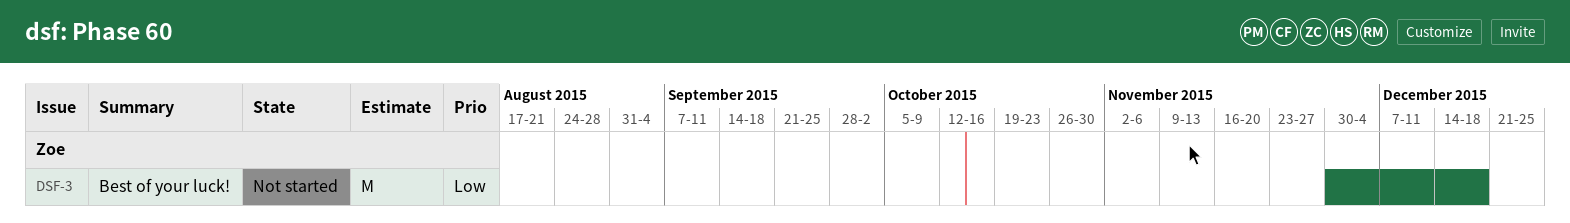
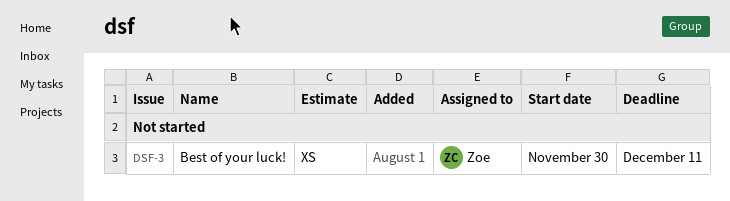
DSF-3, estimate: M -> XS
DSF-3, due: Dec 18 -> Dec 11

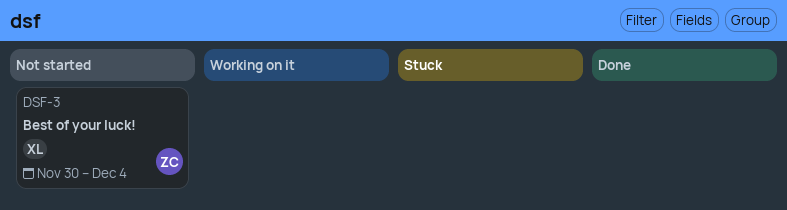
DSF-3, estimate: XS -> XL
DSF-3, due: Dec 11 -> Dec 4

